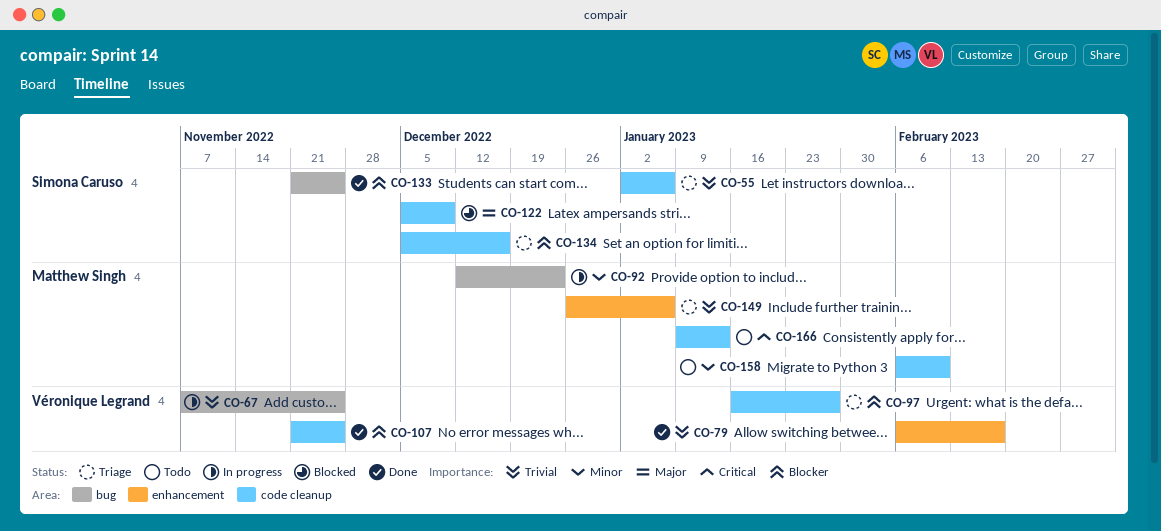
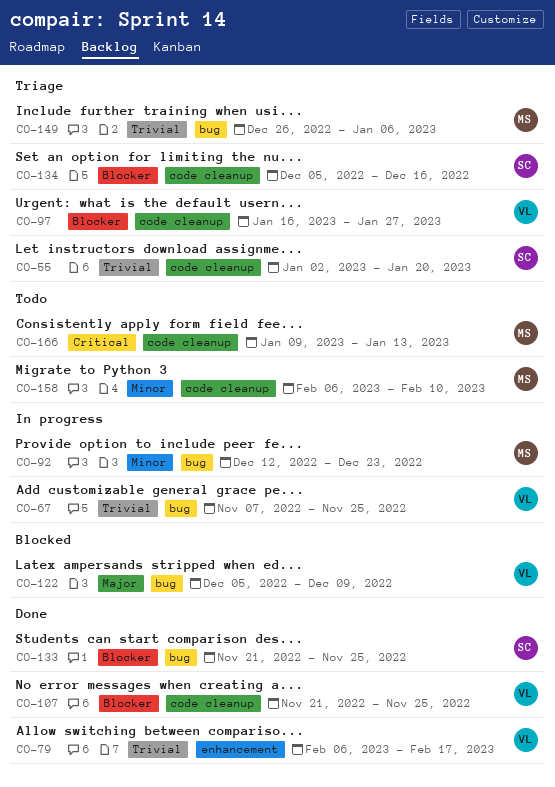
CO-55, due: Jan 6 -> Jan 20
CO-122, owner: Simona Caruso -> Véronique Legrand
CO-122, label: code cleanup -> bug
CO-149, label: enhancement -> bug

